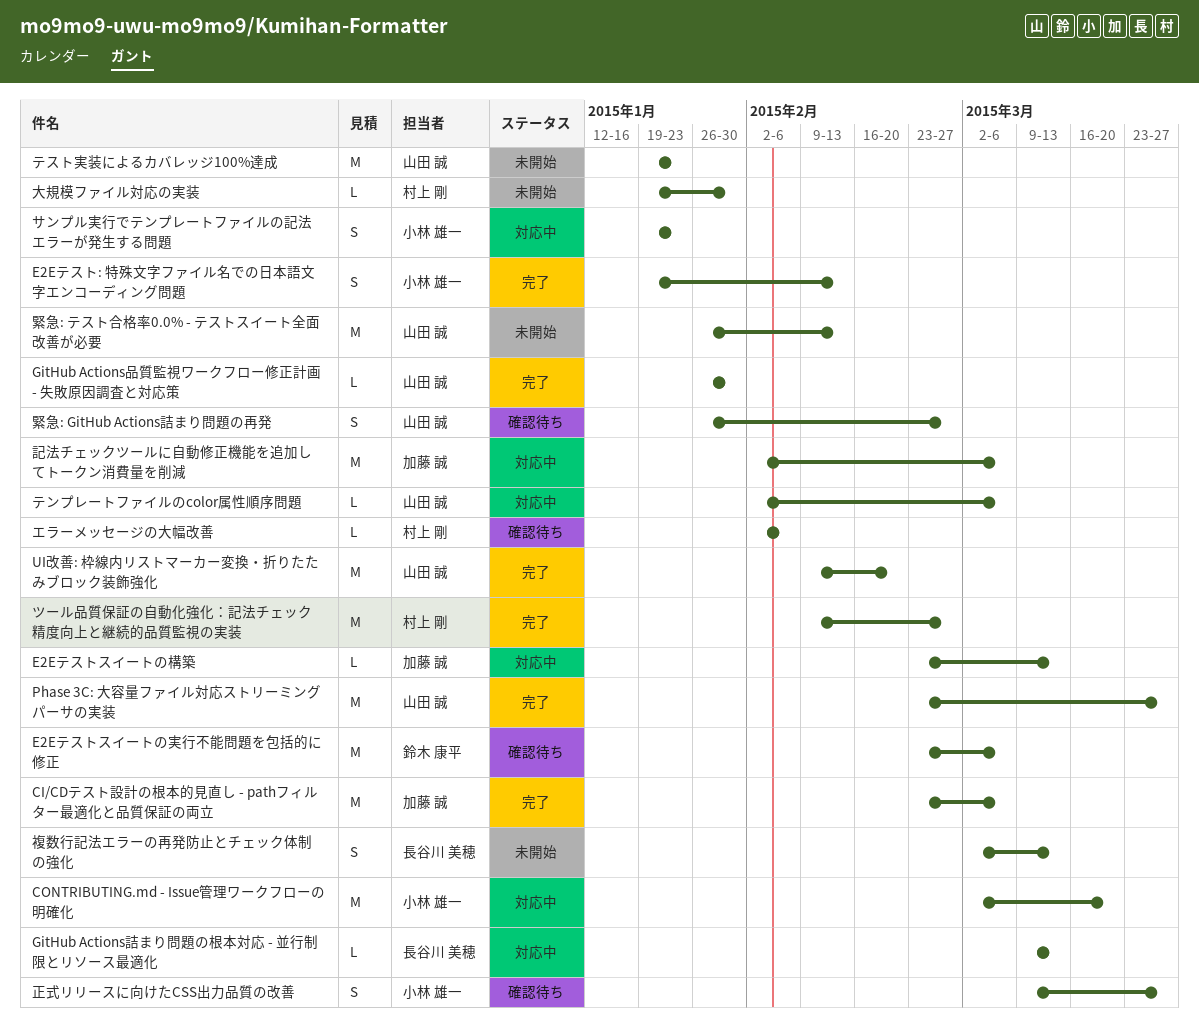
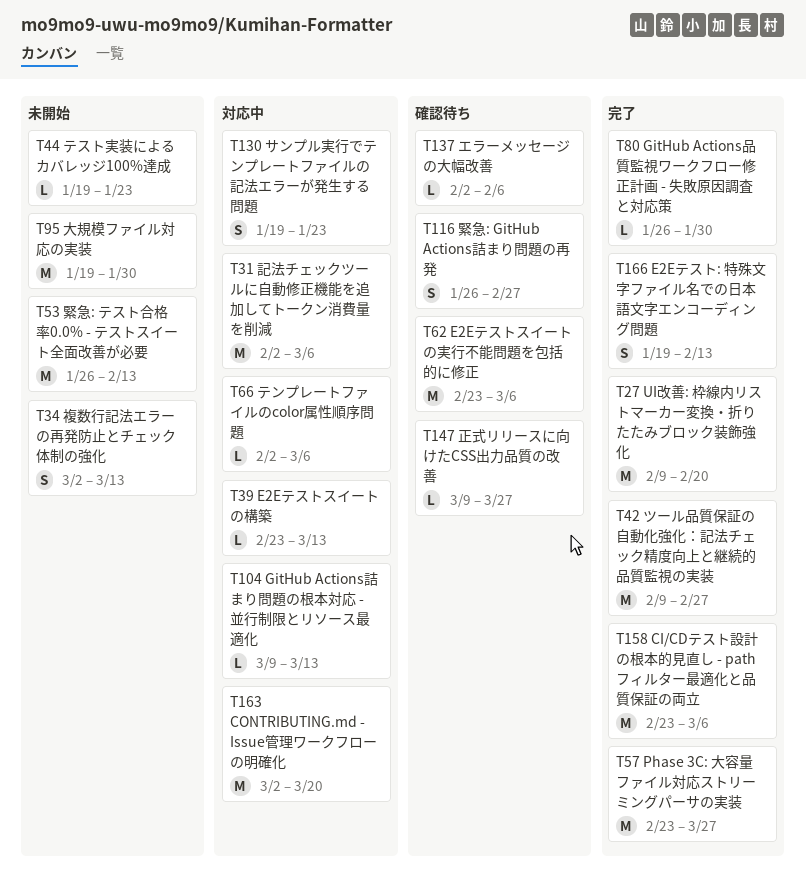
テスト実装によるカバレッジ100%達成, estimate: M -> L
大規模ファイル対応の実装, estimate: L -> M
正式リリースに向けたCSS出力品質の改善, estimate: S -> L

